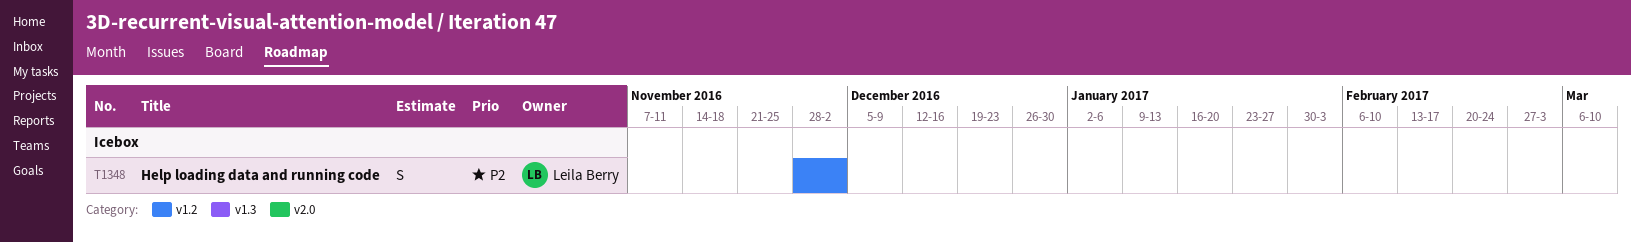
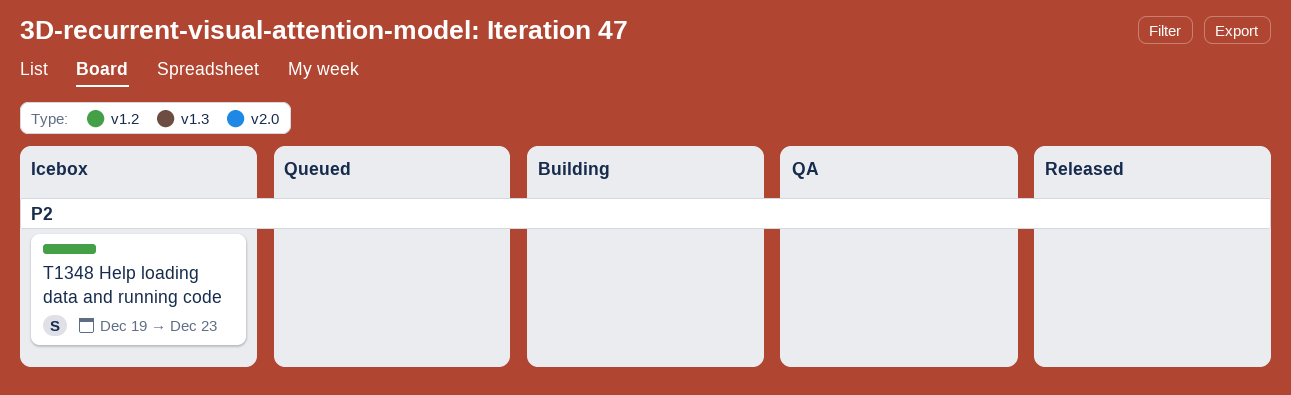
T1348, start: Nov 28 -> Dec 19
T1348, due: Dec 2 -> Dec 23

